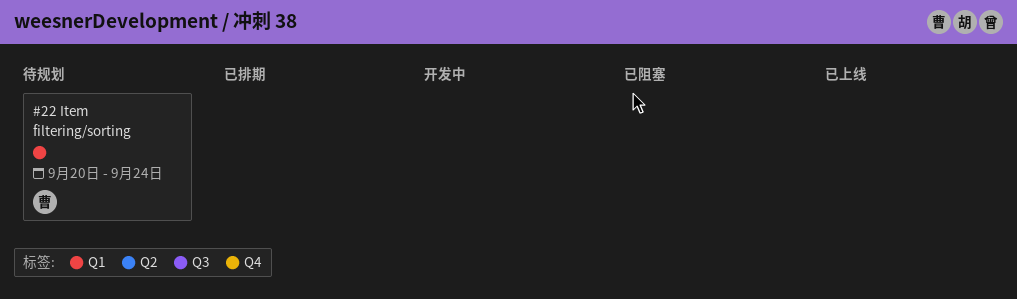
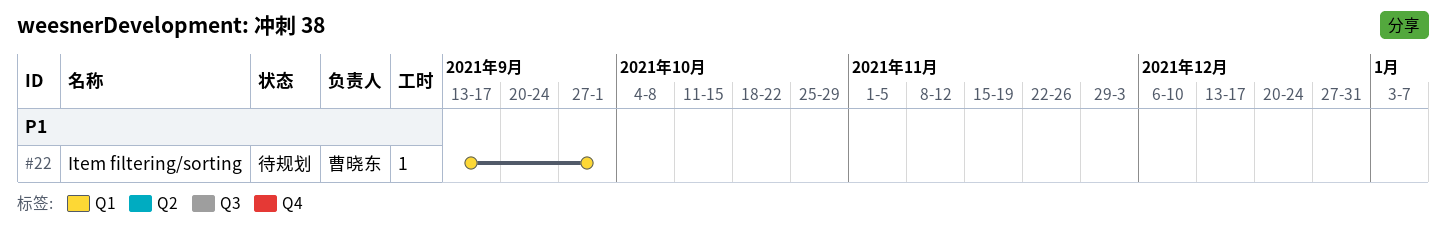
#22, start: Sep 20 -> Sep 13
#22, due: Sep 24 -> Oct 1

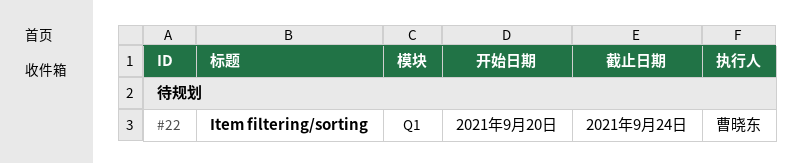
#22, start: Sep 13 -> Sep 20
#22, due: Oct 1 -> Sep 24

